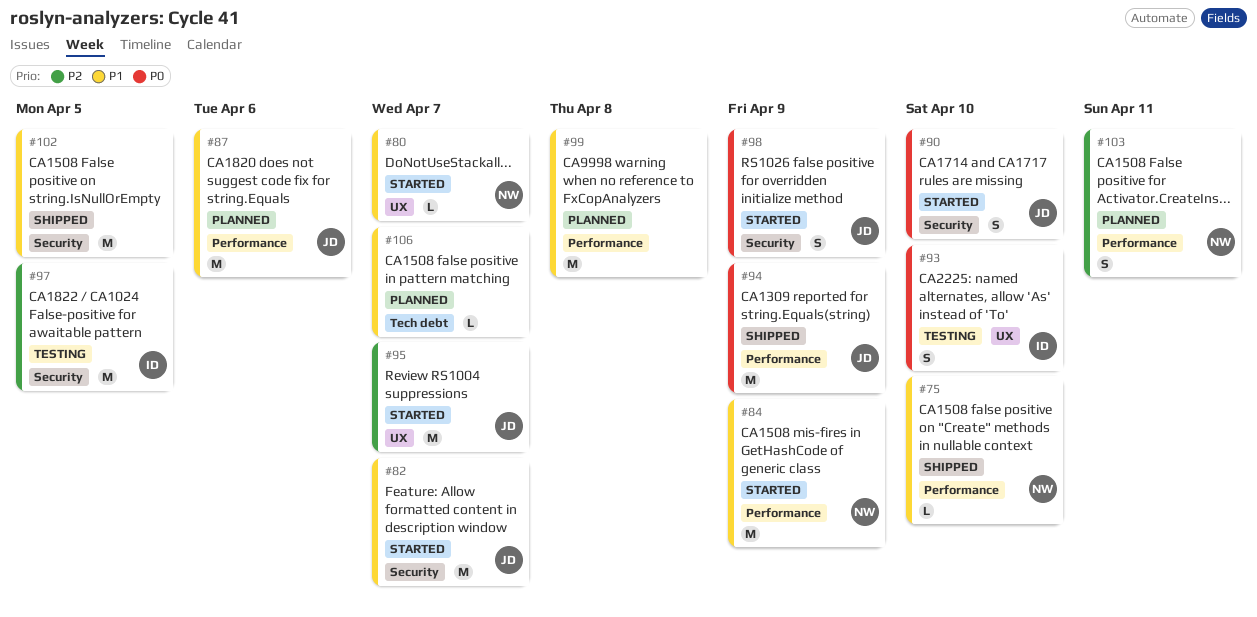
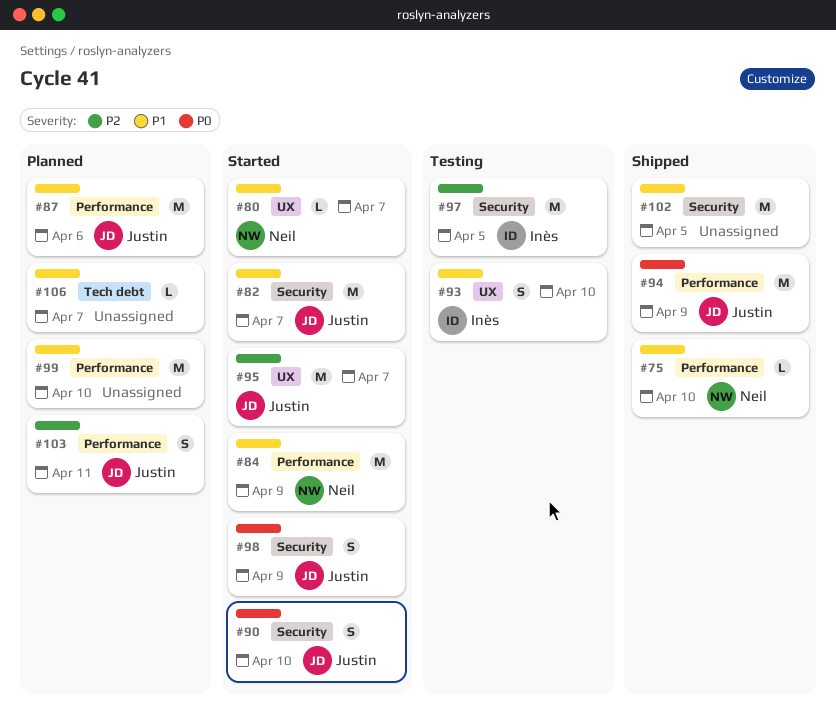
#93, priority: P0 -> P1
#99, due: Apr 8 -> Apr 10
#103, owner: Neil -> Justin

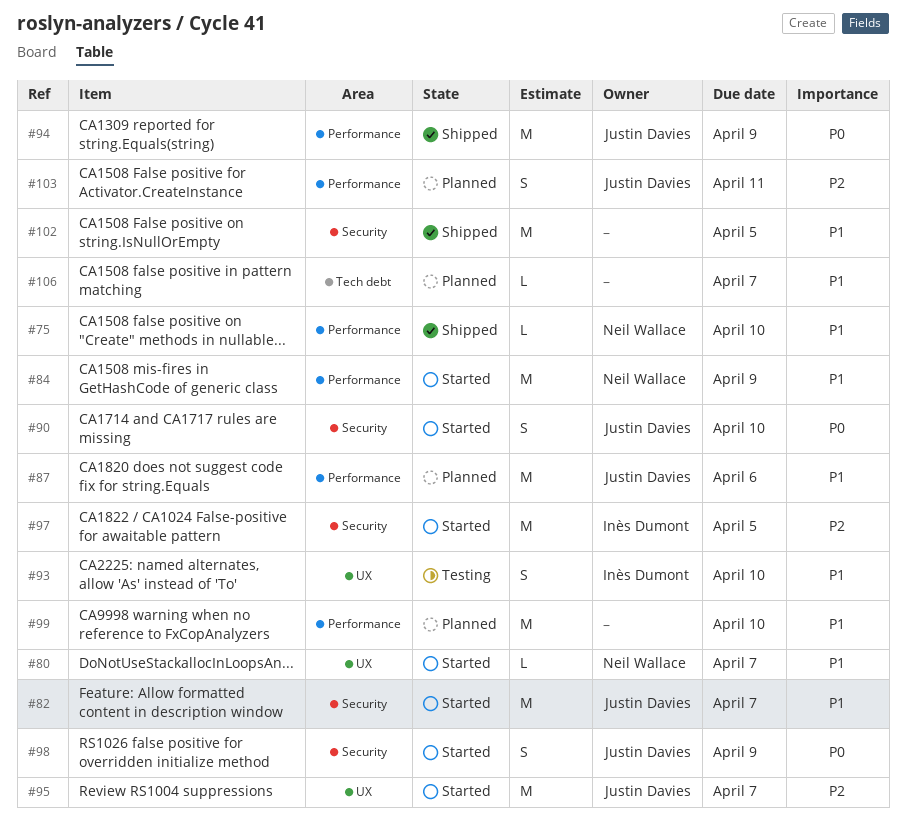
#97, status: Testing -> Started

